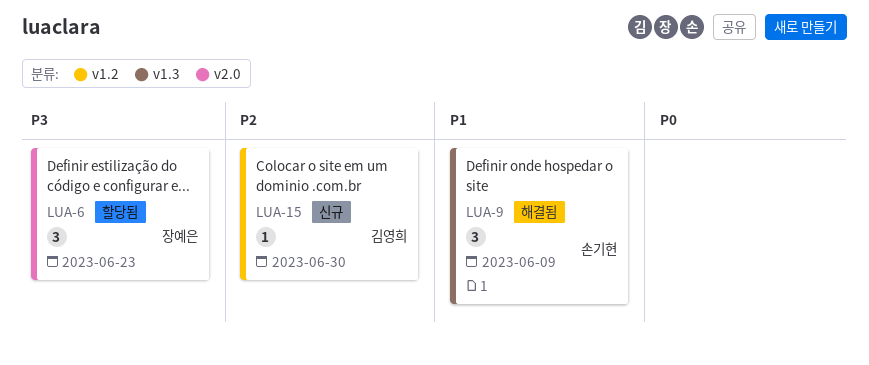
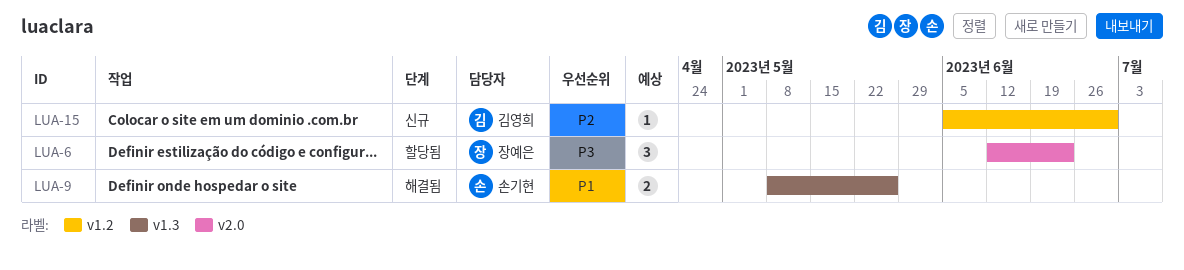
LUA-9, estimate: 3 -> 2
LUA-9, due: Jun 9 -> May 26

